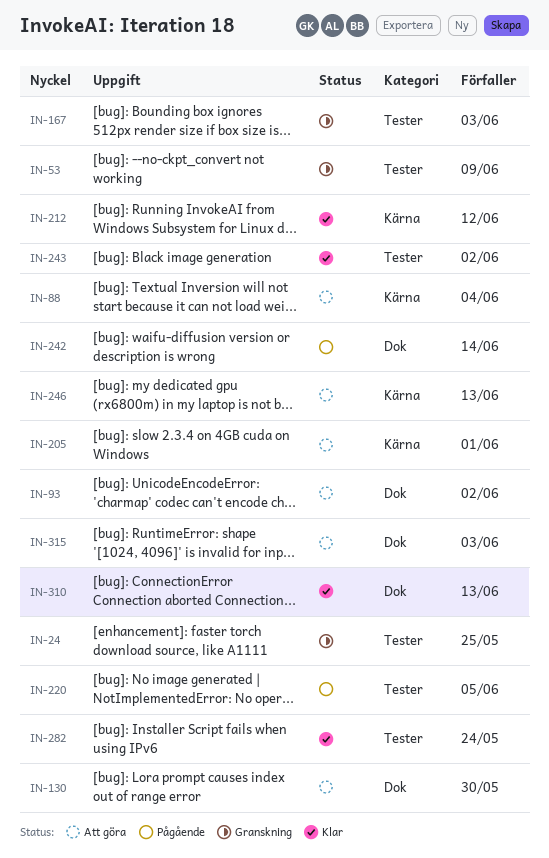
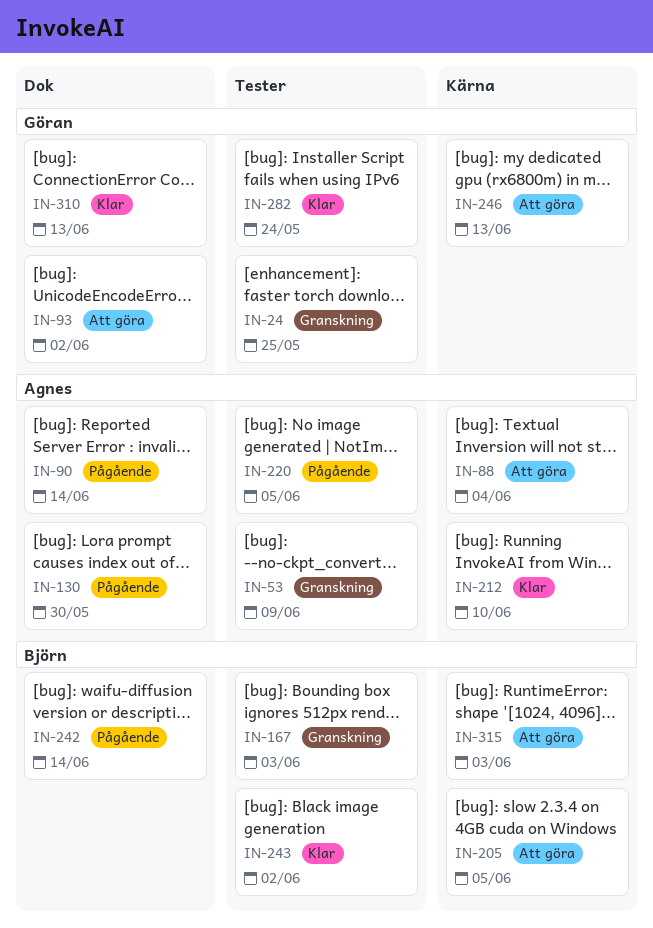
IN-90: none -> present
IN-130, status: Att göra -> Pågående
IN-205, due: Jun 1 -> Jun 5
IN-212, due: Jun 12 -> Jun 10
IN-315, label: Dok -> Kärna

